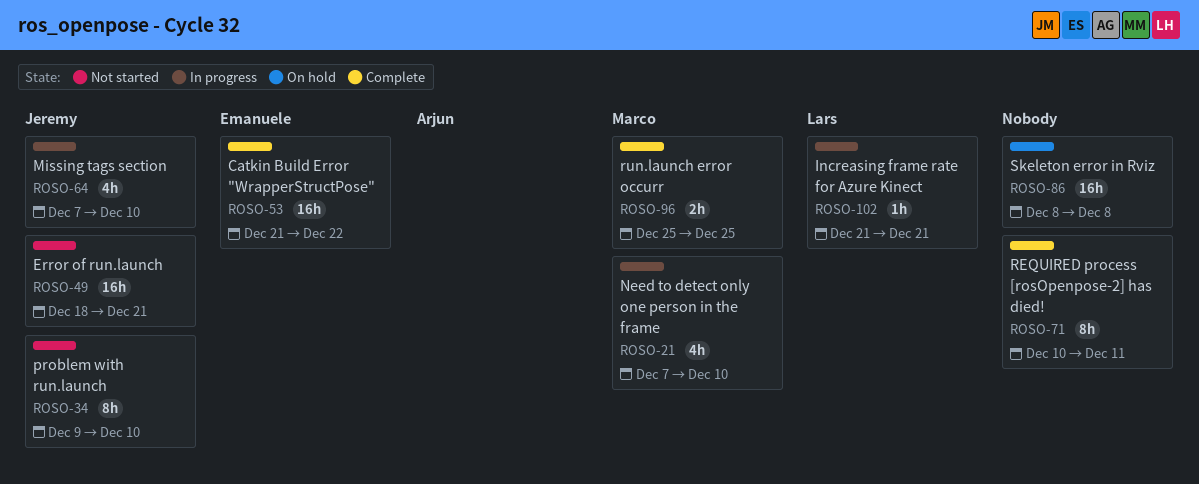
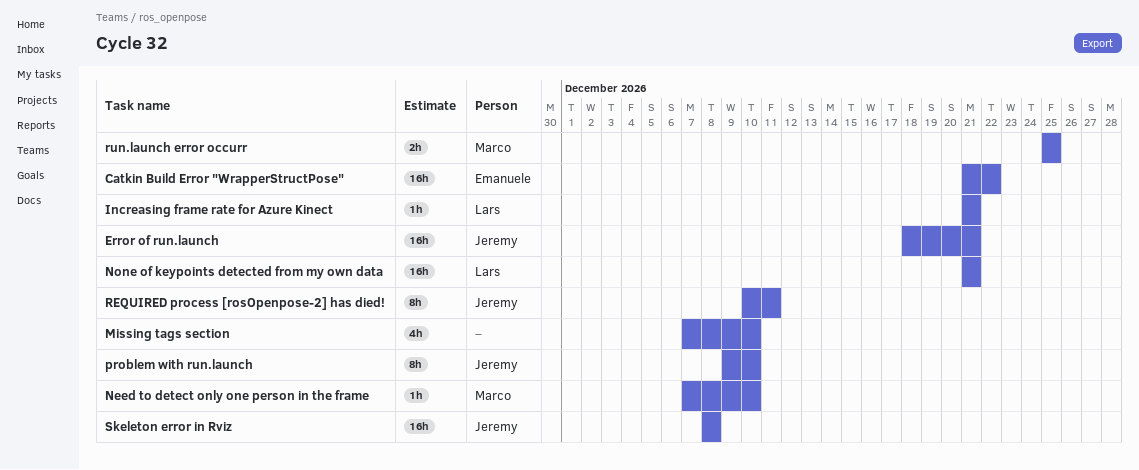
Missing tags section, owner: Jeremy -> none
Need to detect only one person in the frame, estimate: 4h -> 1h
None of keypoints detected from my own data: none -> present
REQUIRED process [rosOpenpose-2] has died!, owner: none -> Jeremy
Skeleton error in Rviz, owner: none -> Jeremy

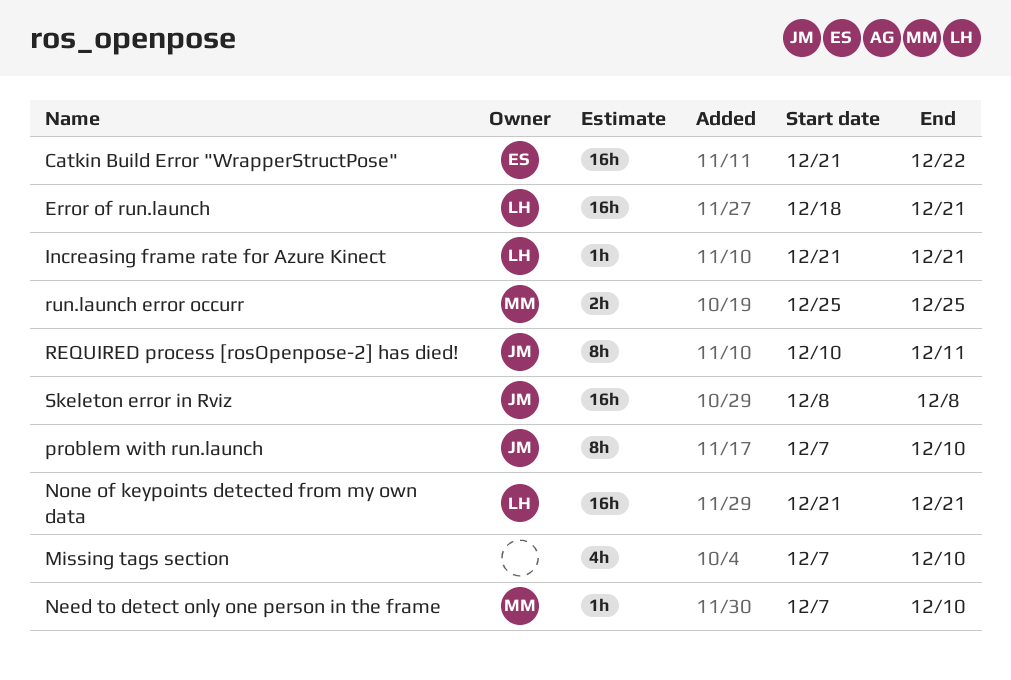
Error of run.launch, owner: Jeremy -> Lars
problem with run.launch, start: Dec 9 -> Dec 7

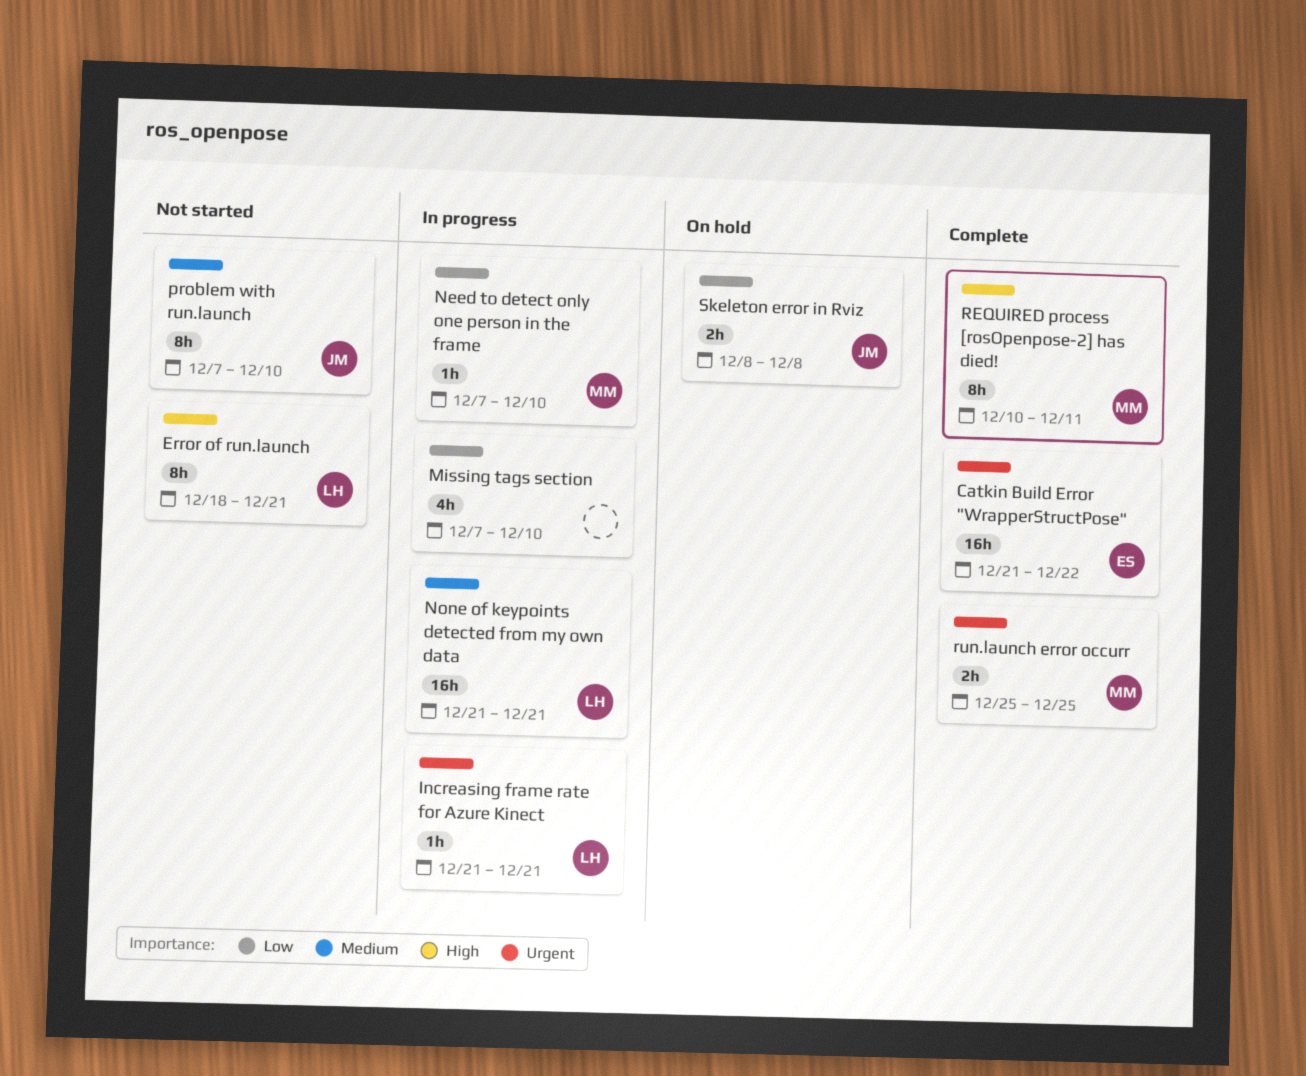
Error of run.launch, estimate: 16h -> 8h
REQUIRED process [rosOpenpose-2] has died!, owner: JM -> MM
Skeleton error in Rviz, estimate: 16h -> 2h

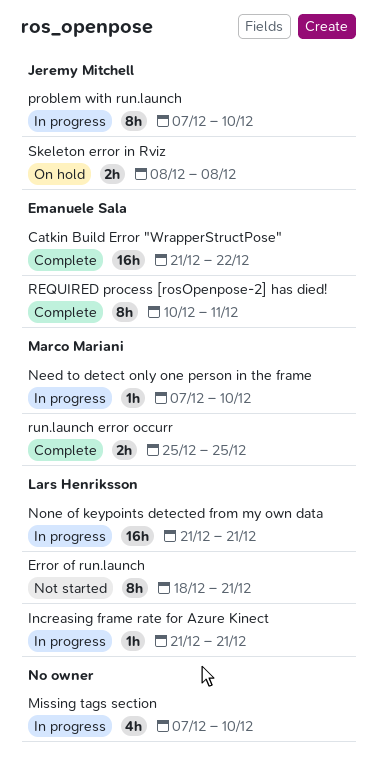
problem with run.launch, status: Not started -> In progress
REQUIRED process [rosOpenpose-2] has died!, owner: Marco Mariani -> Emanuele Sala

